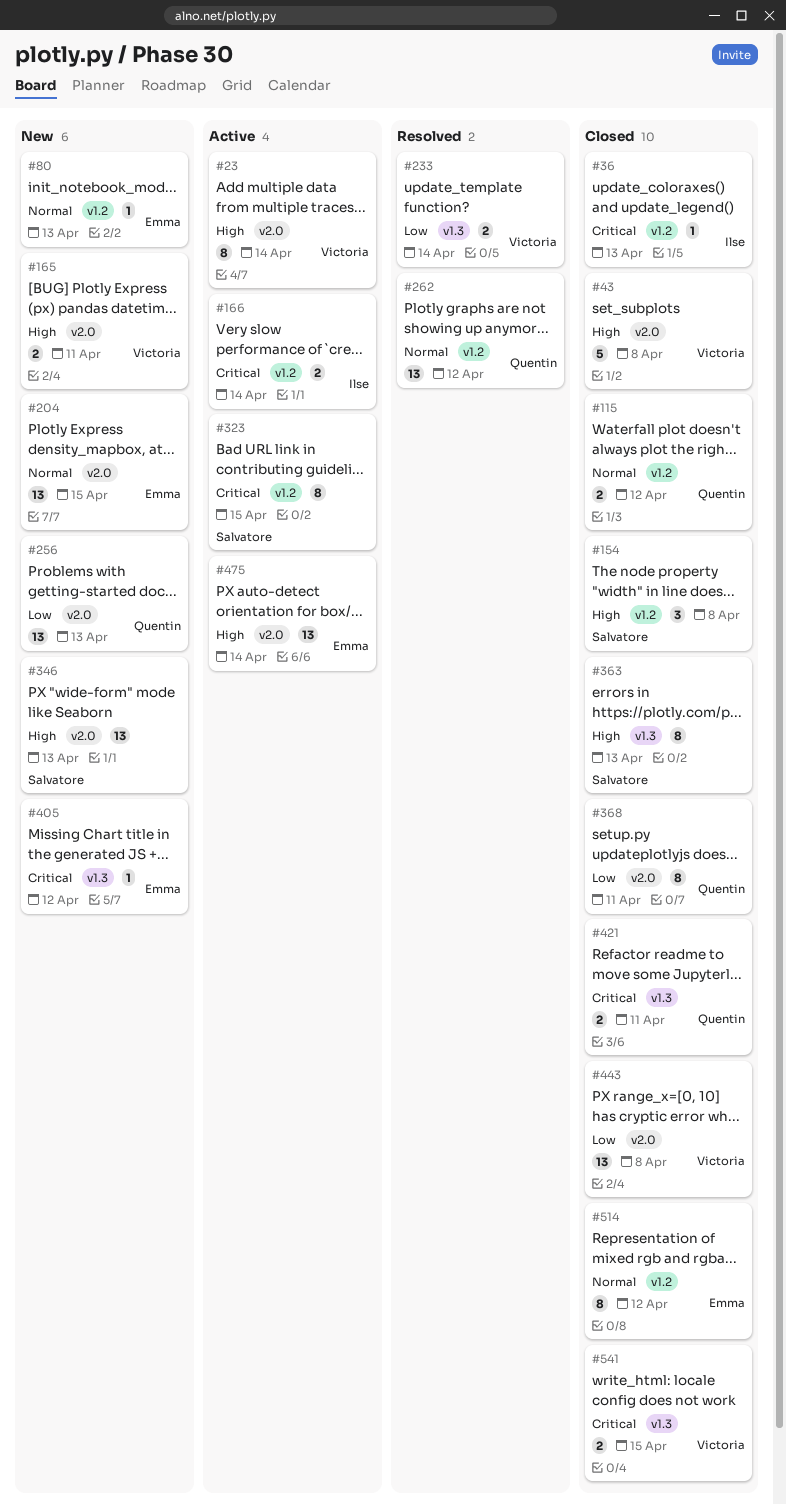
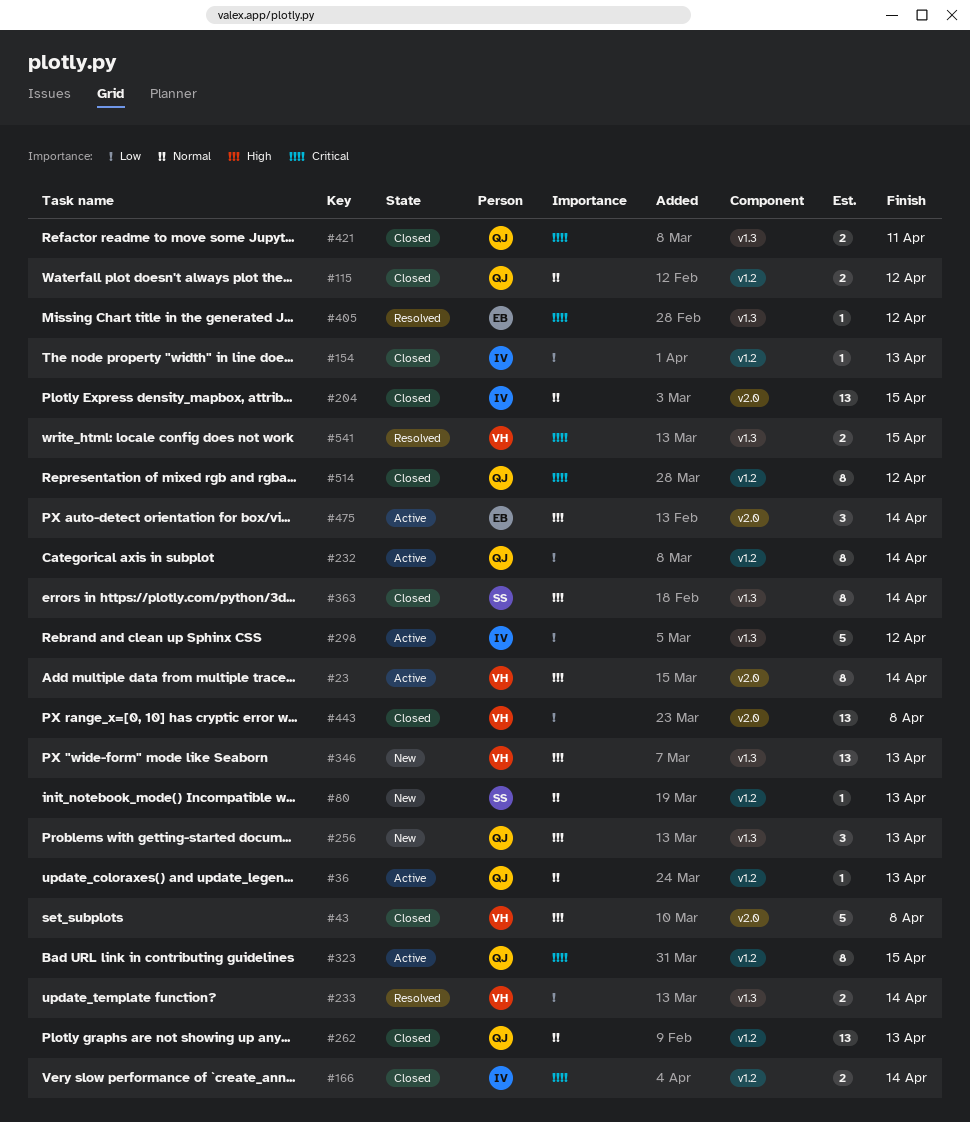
#36, status: Closed -> Active
#36, owner: Ilse -> Quentin
#36, priority: Critical -> Normal
#80, owner: Emma -> Salvatore
#154, owner: Salvatore -> Ilse
#154, priority: High -> Low
#154, estimate: 3 -> 1
#154, due: Apr 8 -> Apr 13
#165: present -> none
#166, status: Active -> Closed
#204, status: New -> Closed
#204, owner: Emma -> Ilse
#232: none -> present
#256, priority: Low -> High
#256, label: v2.0 -> v1.3
#256, estimate: 13 -> 3
#262, status: Resolved -> Closed
#262, due: Apr 12 -> Apr 13
#298: none -> present
#323, owner: Salvatore -> Quentin
#346, owner: Salvatore -> Victoria
#346, label: v2.0 -> v1.3
#363, due: Apr 13 -> Apr 14
#368: present -> none
#405, status: New -> Resolved
#475, estimate: 13 -> 3
#514, owner: Emma -> Quentin
#514, priority: Normal -> Critical
#541, status: Closed -> Resolved

